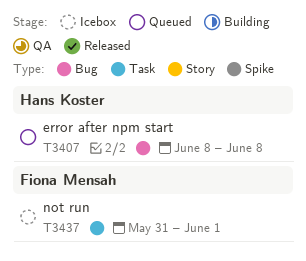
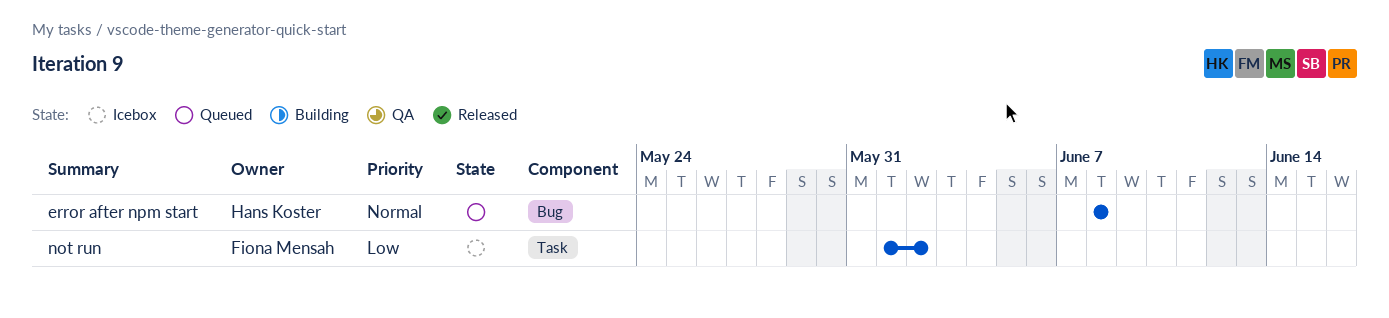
not run, start: May 31 -> Jun 1
not run, due: Jun 1 -> Jun 2

